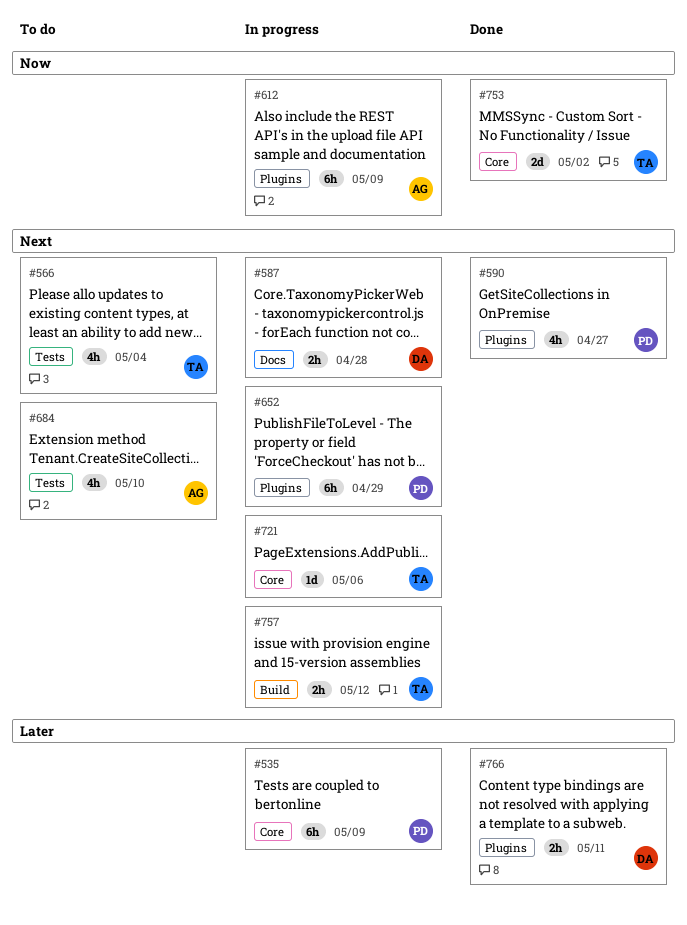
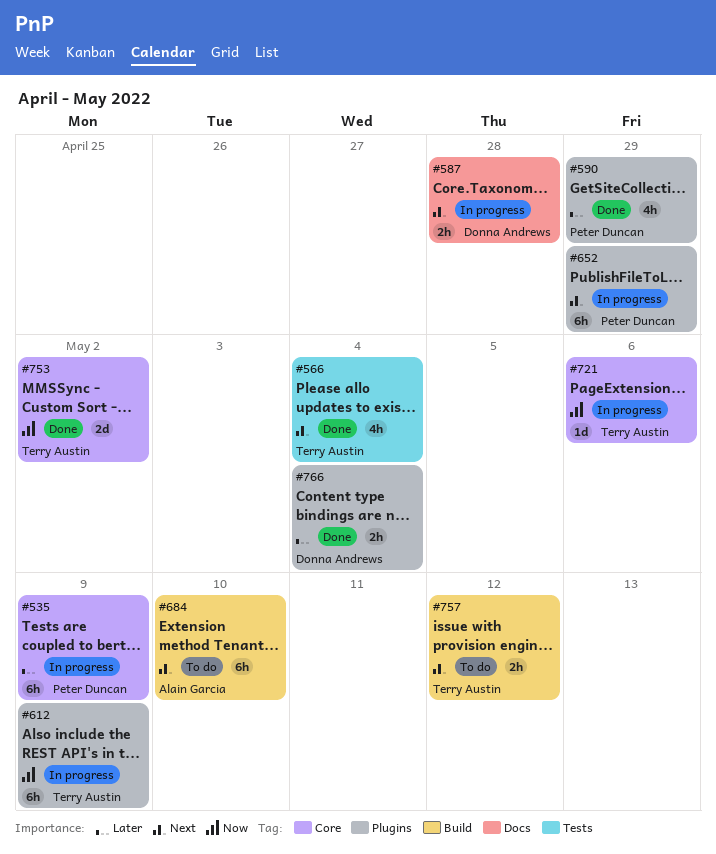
#566, status: To do -> Done
#590, priority: Next -> Later
#590, due: Apr 27 -> Apr 29
#612, owner: Alain Garcia -> Terry Austin
#684, label: Tests -> Build
#684, estimate: 4h -> 6h
#721, priority: Next -> Now
#757, status: In progress -> To do
#766, due: May 11 -> May 4

